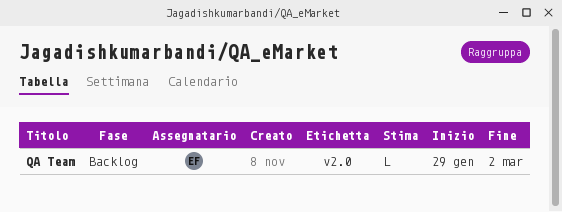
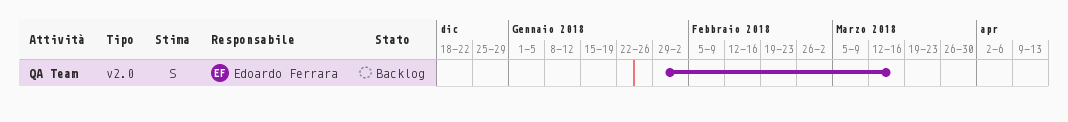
QA Team, estimate: L -> S
QA Team, due: Mar 2 -> Mar 16

